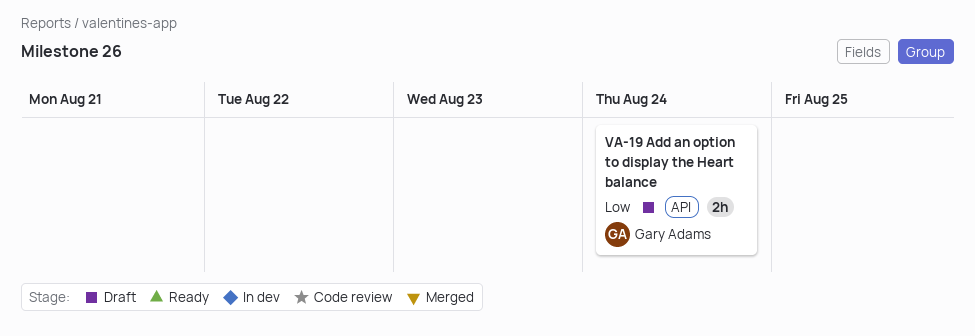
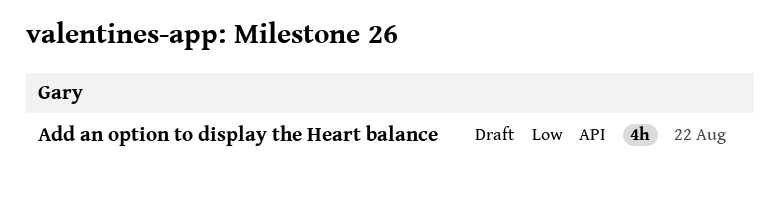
Add an option to display the Heart balance, estimate: 2h -> 4h
Add an option to display the Heart balance, due: Aug 24 -> Aug 22

